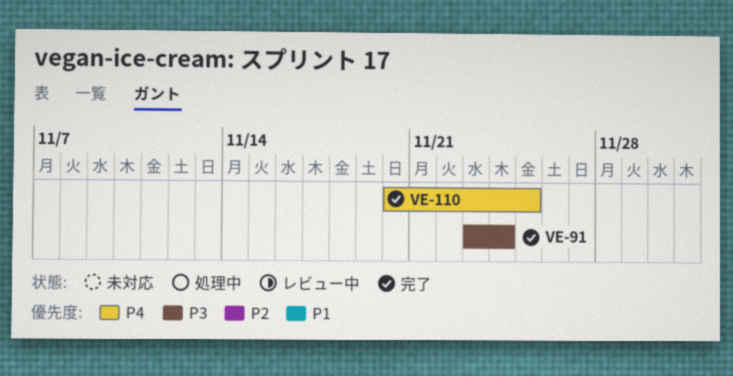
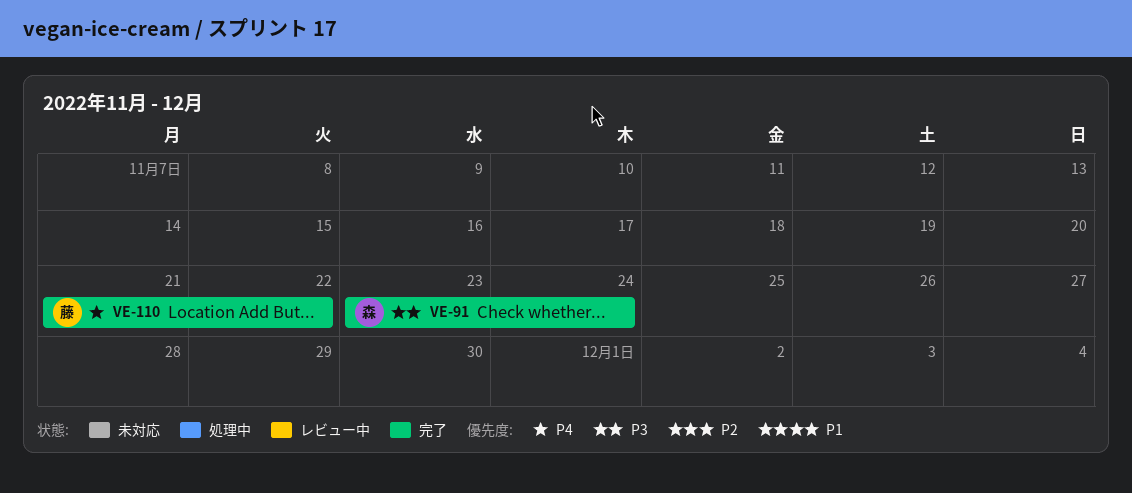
VE-110, start: Nov 20 -> Nov 21
VE-110, due: Nov 25 -> Nov 22

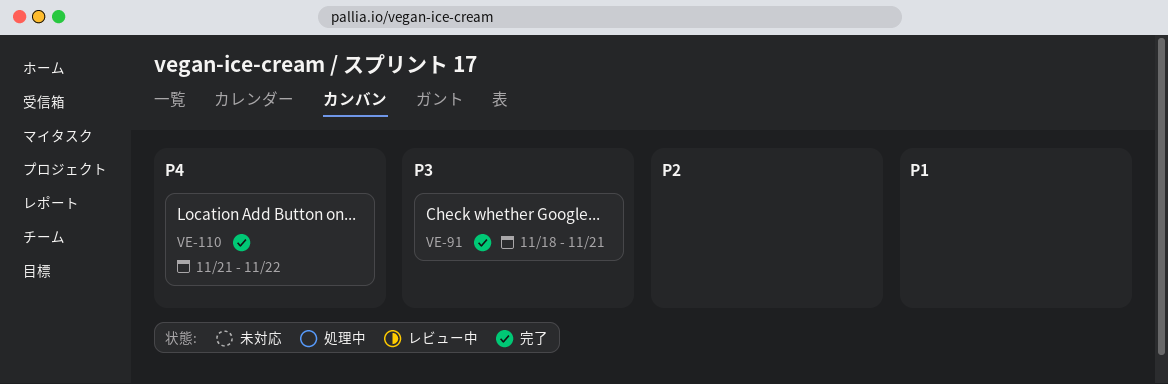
VE-91, start: Nov 23 -> Nov 18
VE-91, due: Nov 24 -> Nov 21

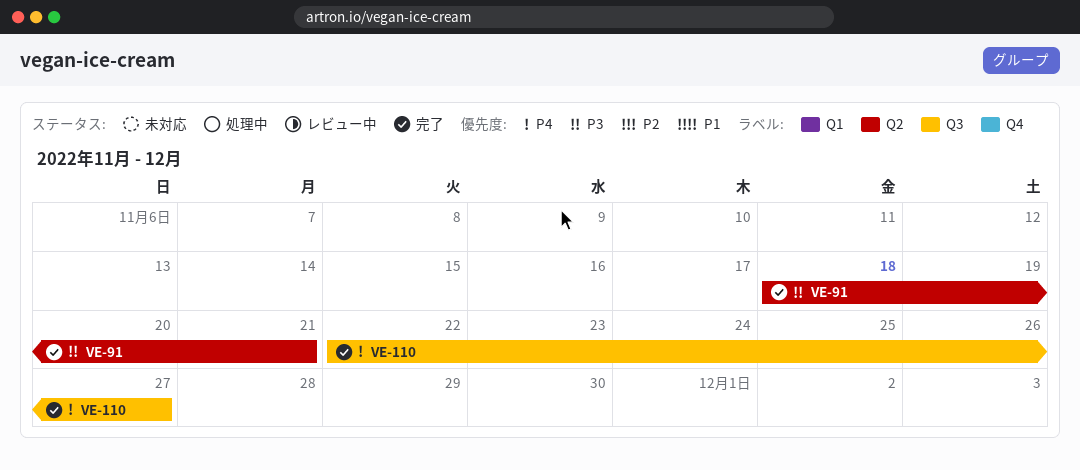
VE-110, start: Nov 21 -> Nov 22
VE-110, due: Nov 22 -> Nov 27

